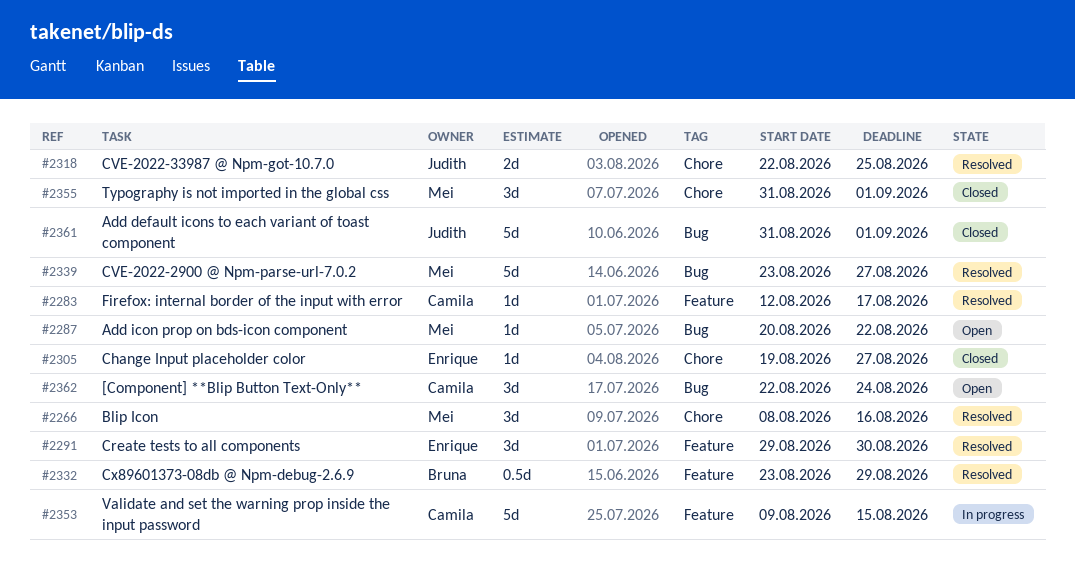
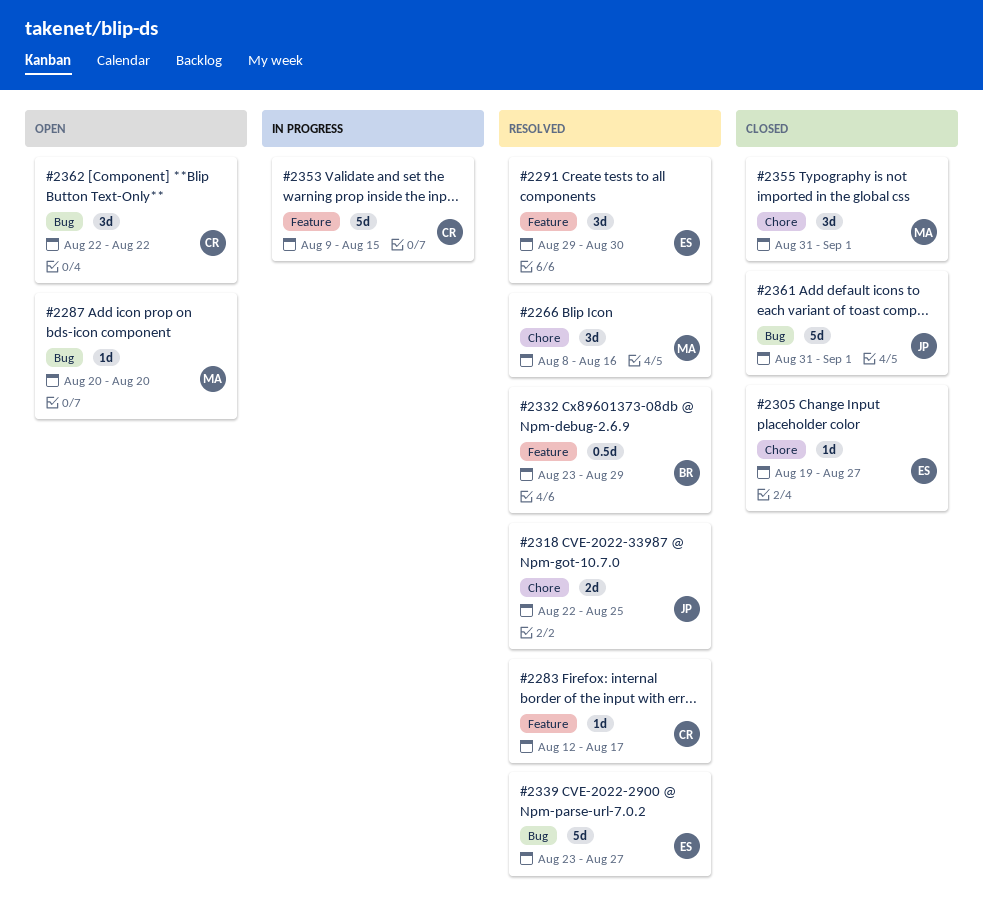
#2287, due: Aug 22 -> Aug 20
#2339, owner: Mei -> Enrique
#2362, due: Aug 24 -> Aug 22

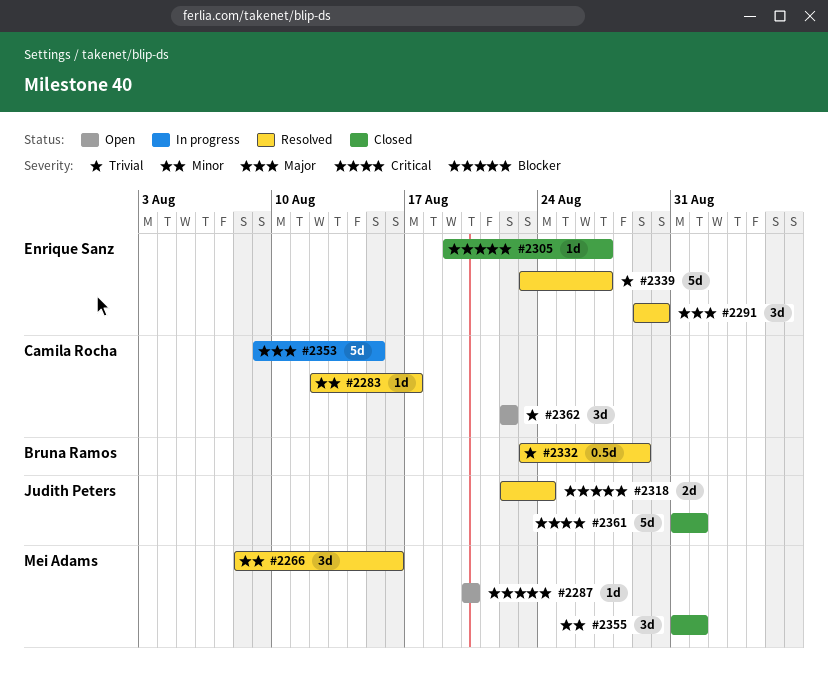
#2318, due: Aug 25 -> Aug 24

